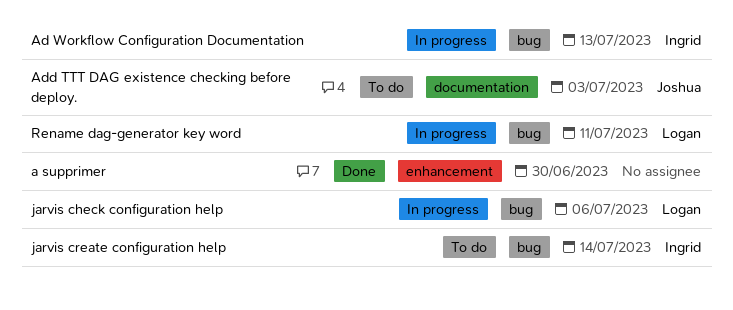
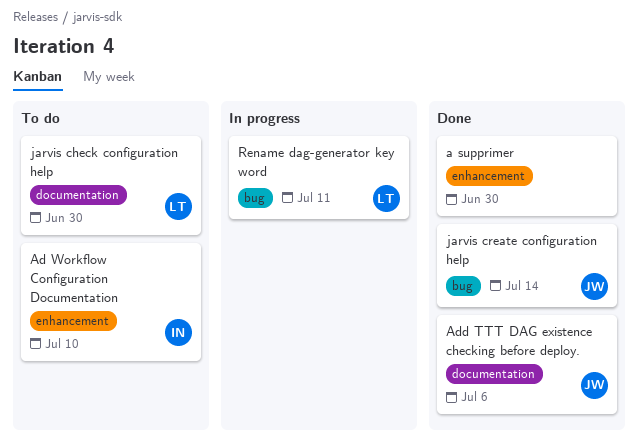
Ad Workflow Configuration Documentation, status: In progress -> To do
Ad Workflow Configuration Documentation, label: bug -> enhancement
Ad Workflow Configuration Documentation, due: Jul 13 -> Jul 10
Add TTT DAG existence checking before deploy., status: To do -> Done
Add TTT DAG existence checking before deploy., due: Jul 3 -> Jul 6
jarvis check configuration help, status: In progress -> To do
jarvis check configuration help, label: bug -> documentation
jarvis check configuration help, due: Jul 6 -> Jun 30
jarvis create configuration help, status: To do -> Done
jarvis create configuration help, owner: Ingrid -> Joshua

